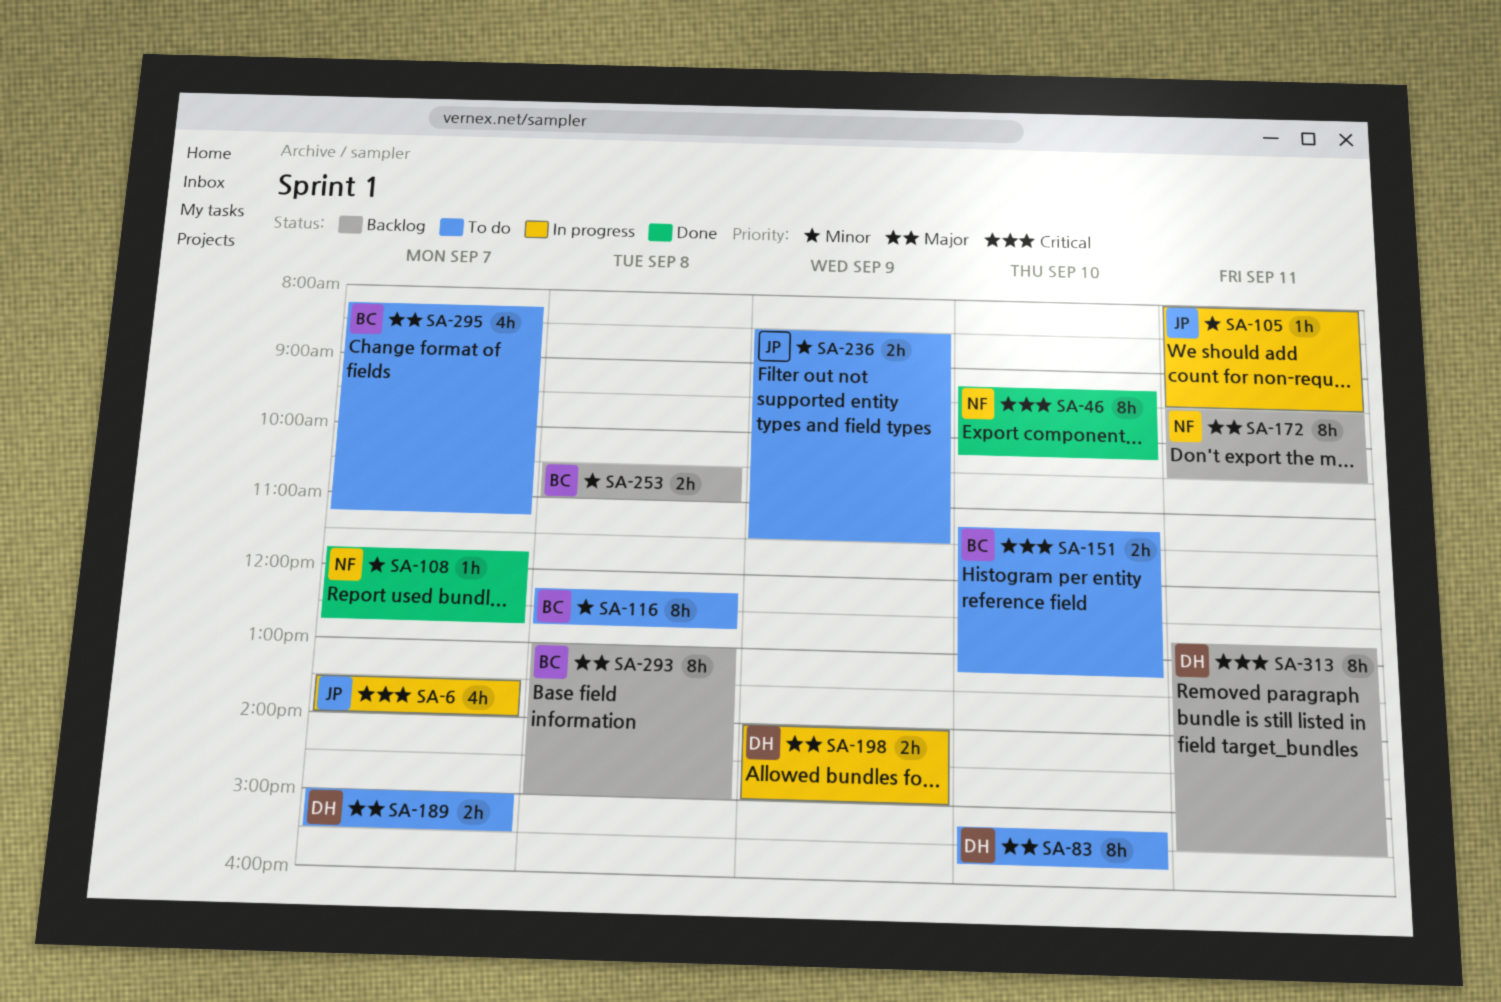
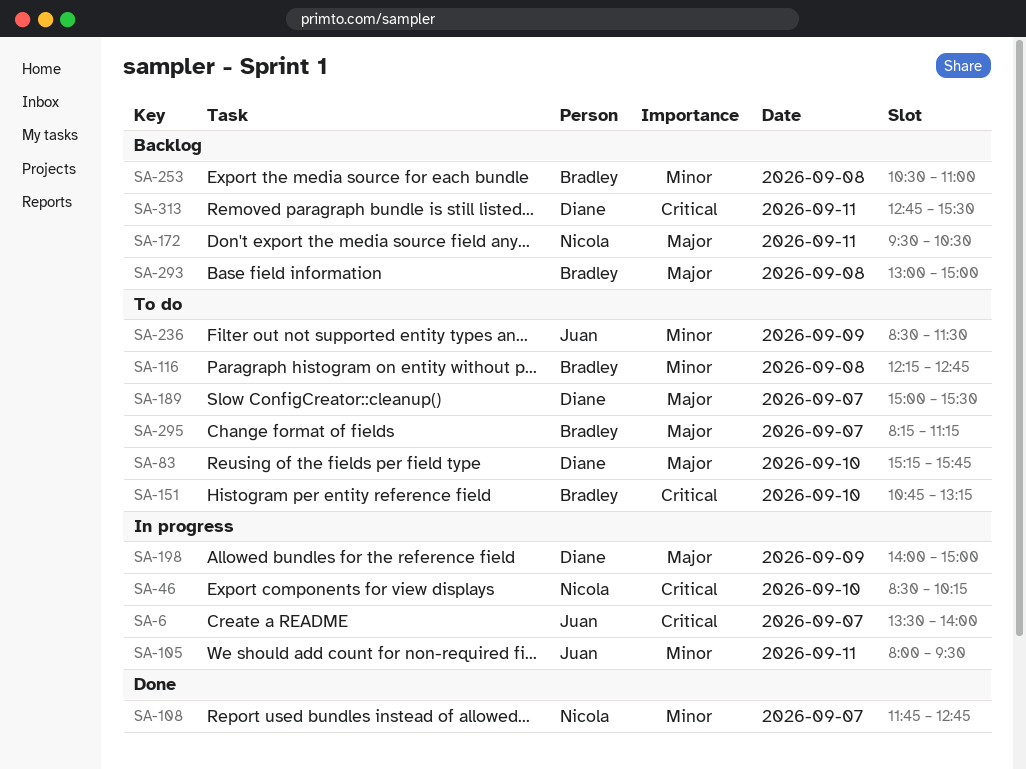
SA-46, status: Done -> In progress
SA-46, begins: 09:15 -> 08:30
SA-151, begins: 11:15 -> 10:45

